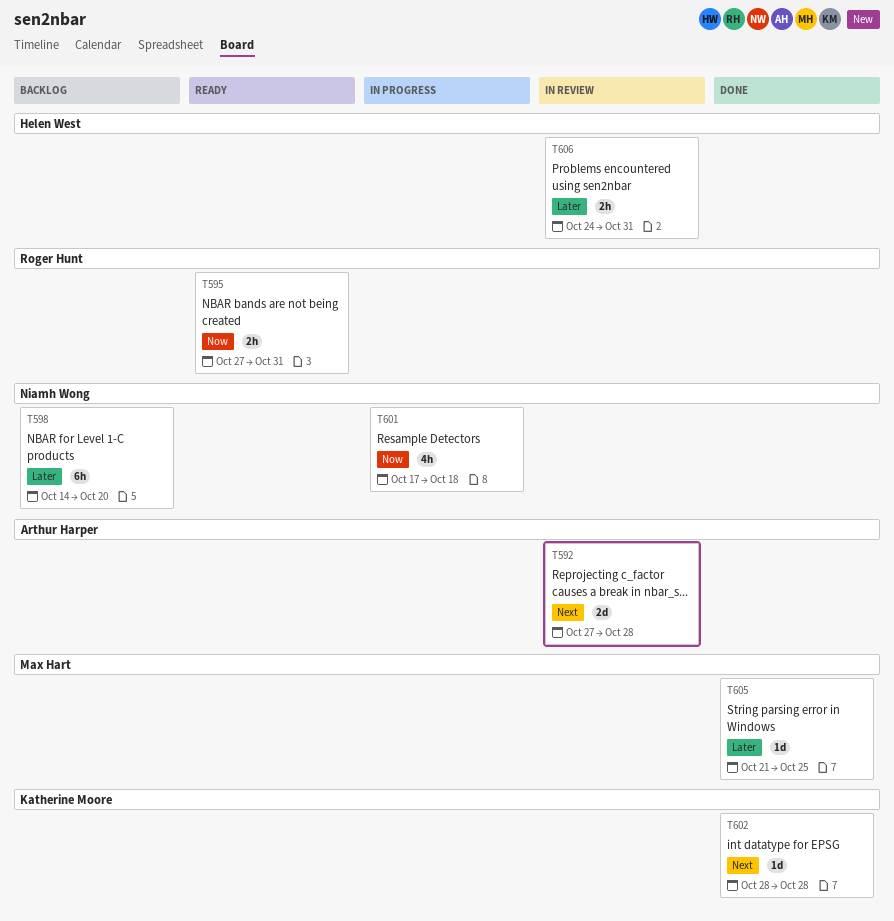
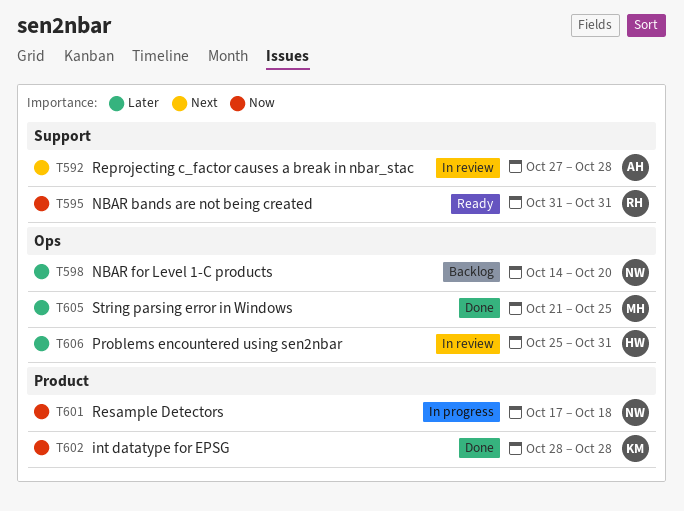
T595, start: Oct 27 -> Oct 31
T602, priority: Next -> Now
T606, start: Oct 24 -> Oct 25

